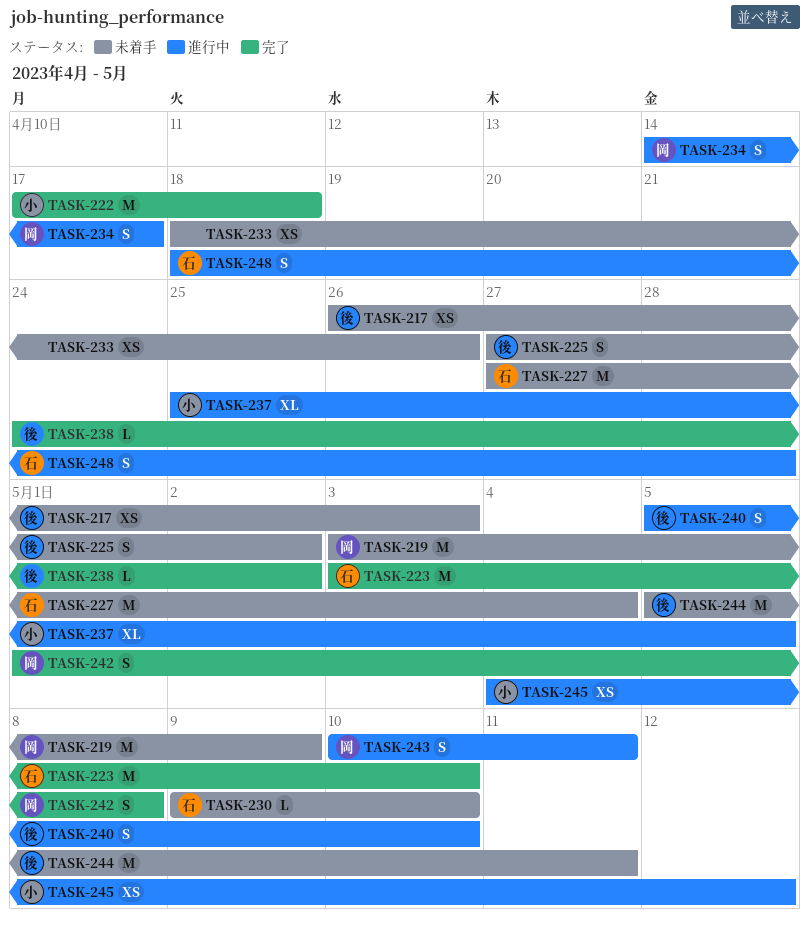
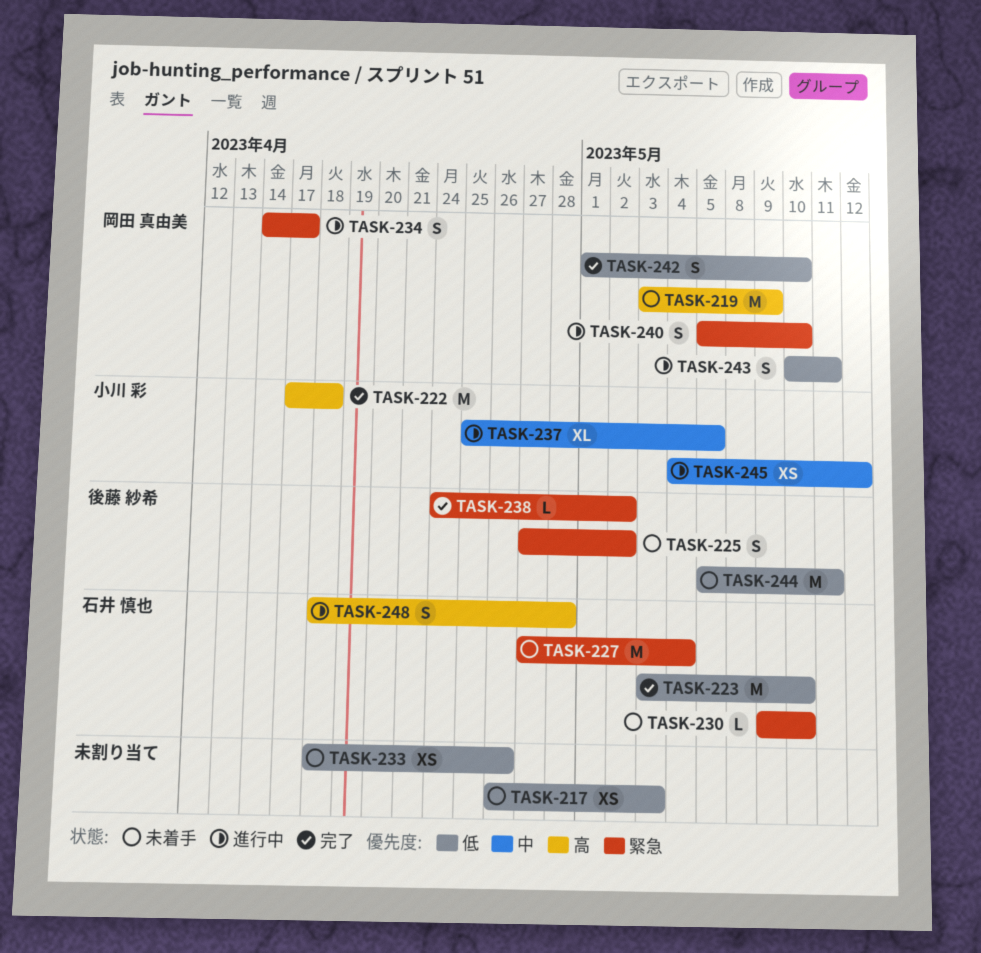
TASK-217, owner: 後藤 紗希 -> none
TASK-240, owner: 後藤 紗希 -> 岡田 真由美
TASK-242, due: May 8 -> May 10

